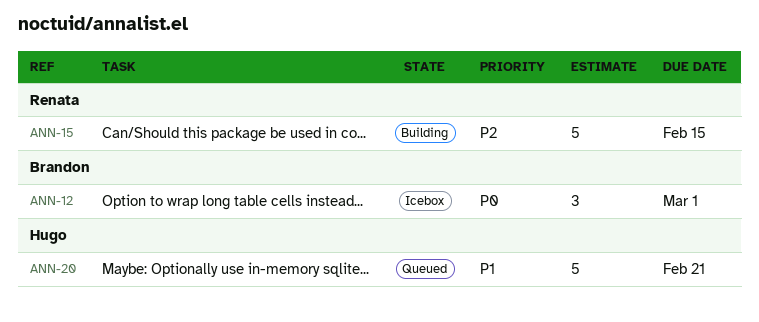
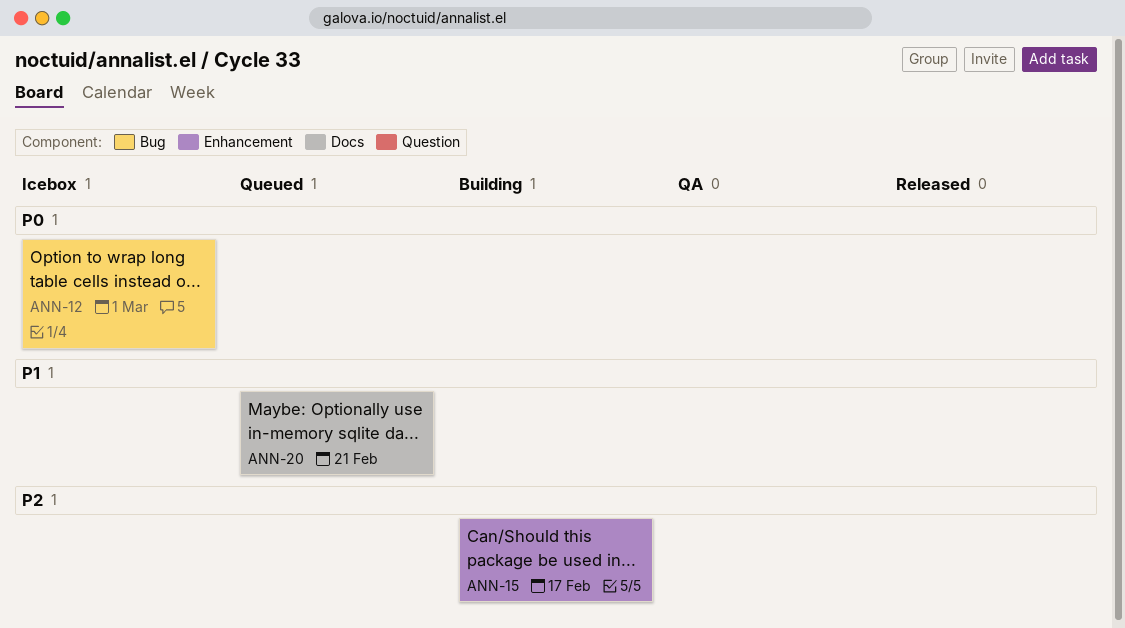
ANN-15, due: Feb 15 -> Feb 17

